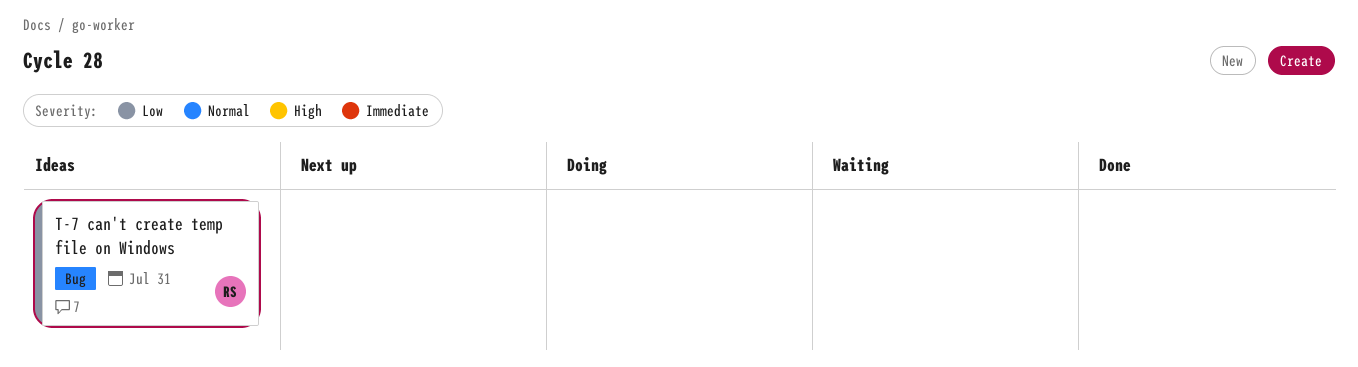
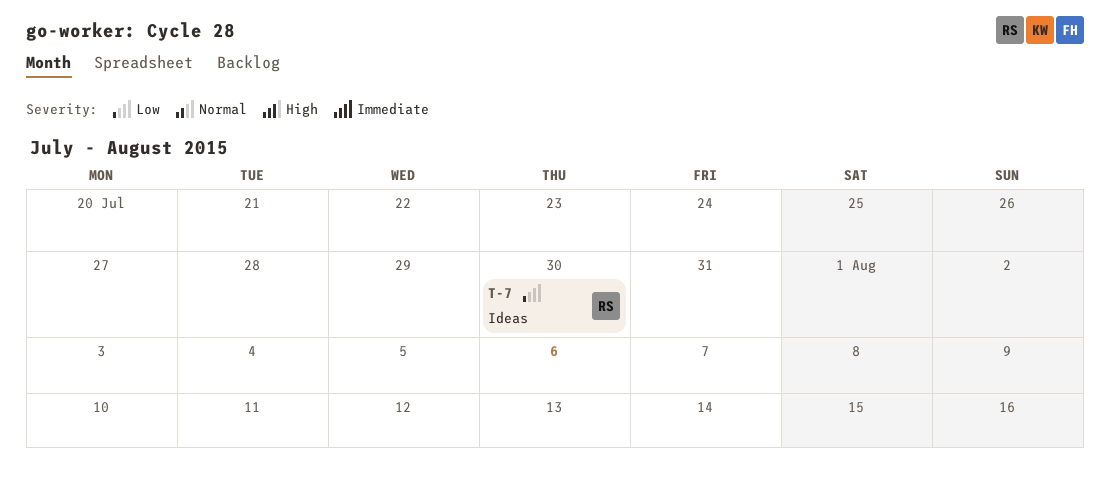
T-7, due: Jul 31 -> Jul 30

